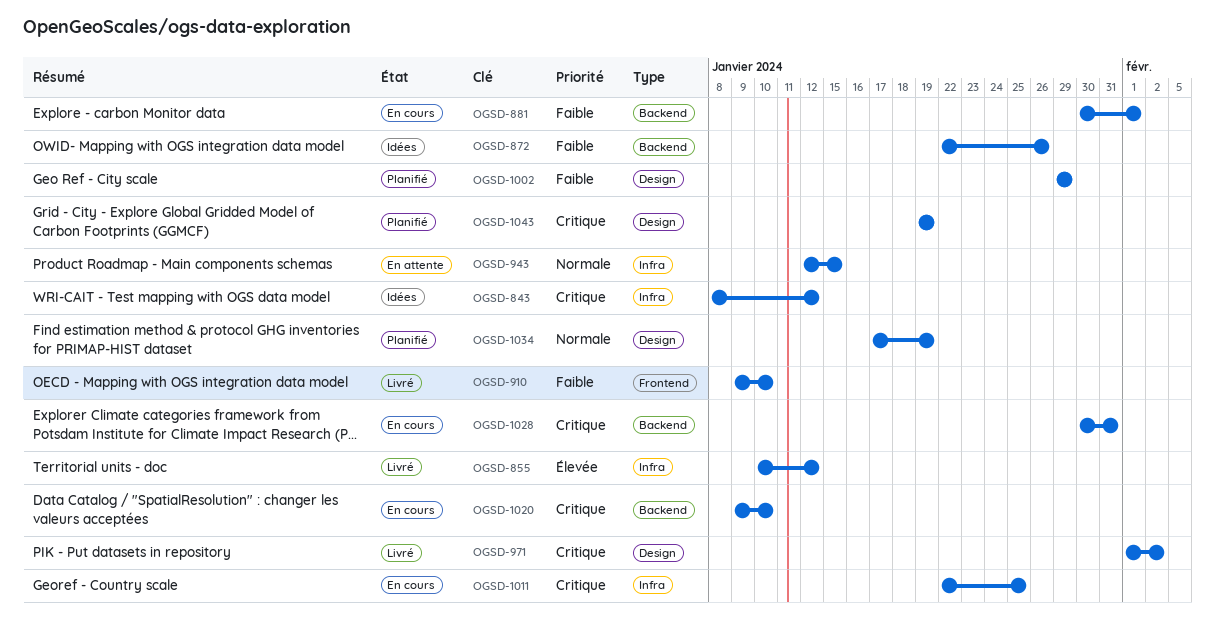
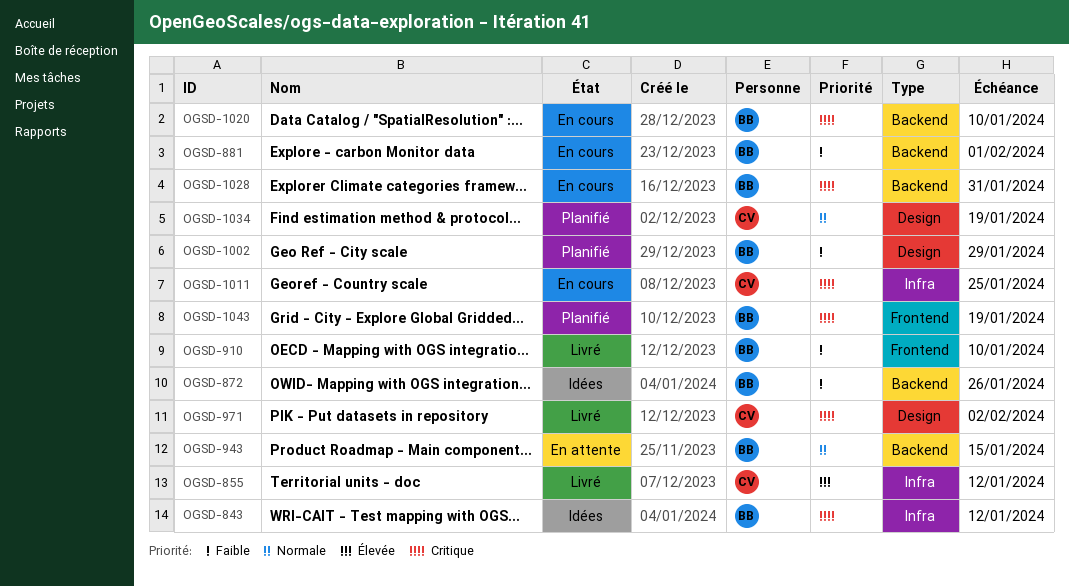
OGSD-943, label: Infra -> Backend
OGSD-1043, label: Design -> Frontend

